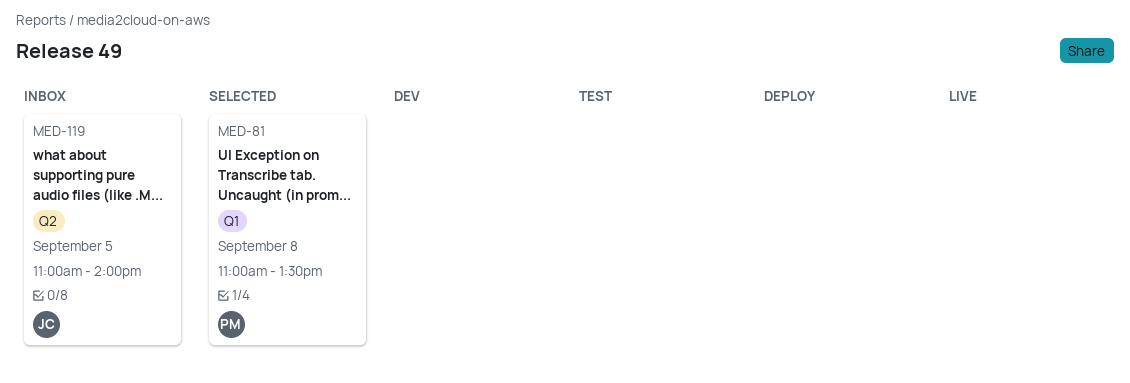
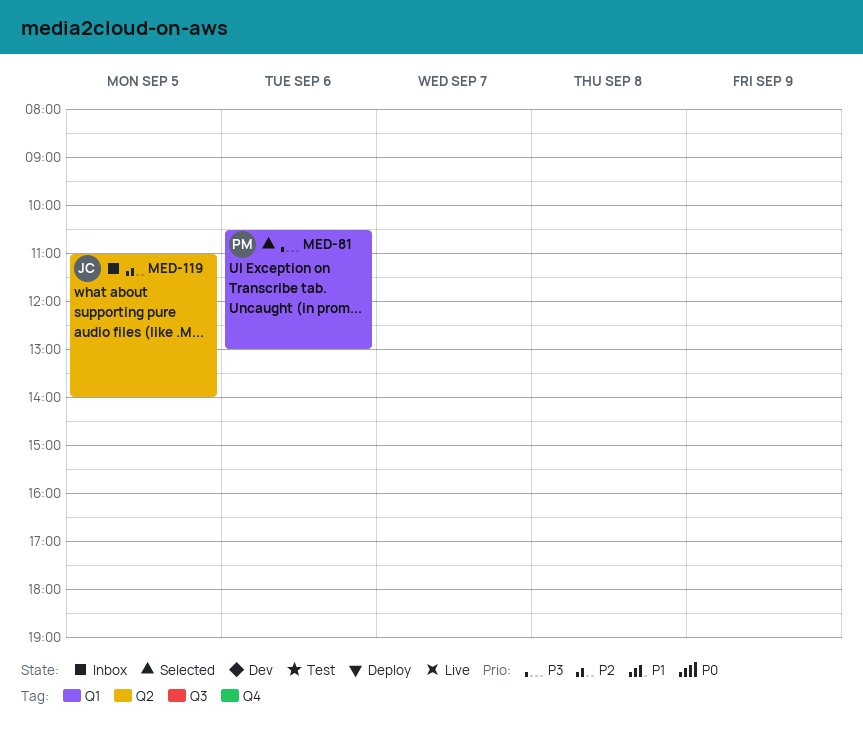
MED-81, day: Sep 8 -> Sep 6
MED-81, begins: 11:00 -> 10:30
MED-81, ends: 13:30 -> 13:00

